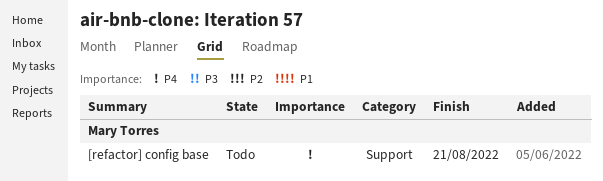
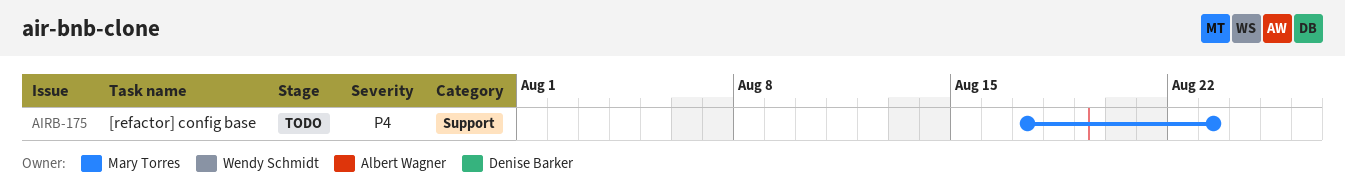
[refactor] config base, due: Aug 21 -> Aug 23

